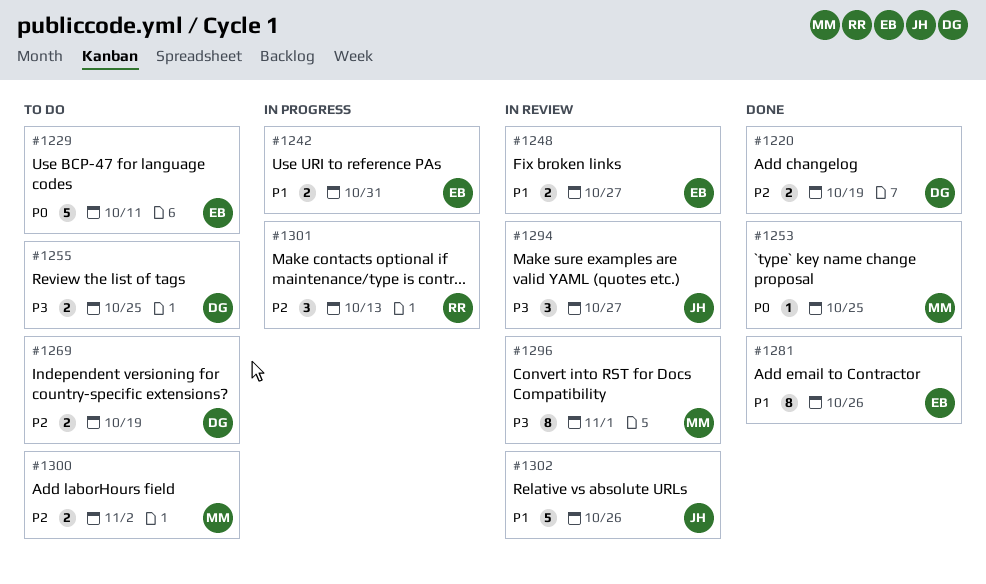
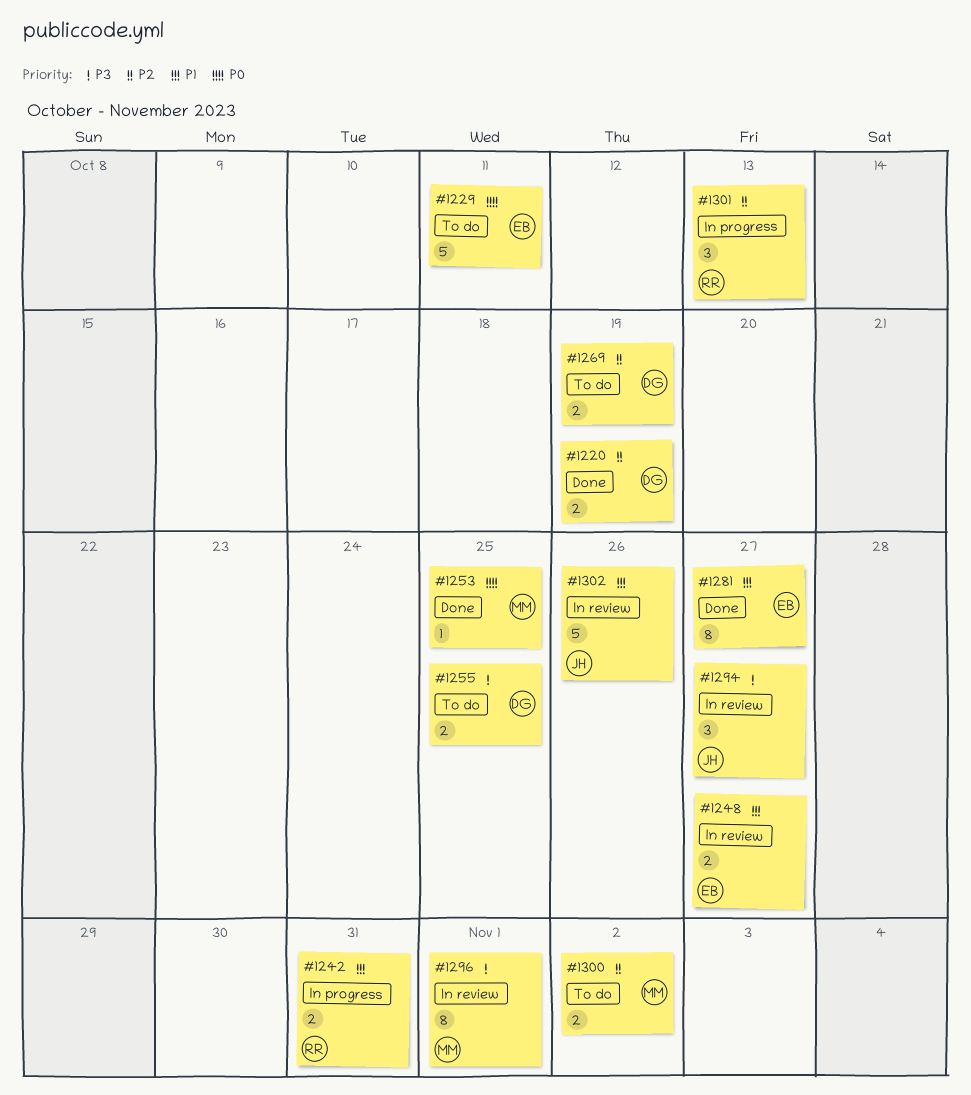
#1242, owner: EB -> RR
#1281, due: Oct 26 -> Oct 27

